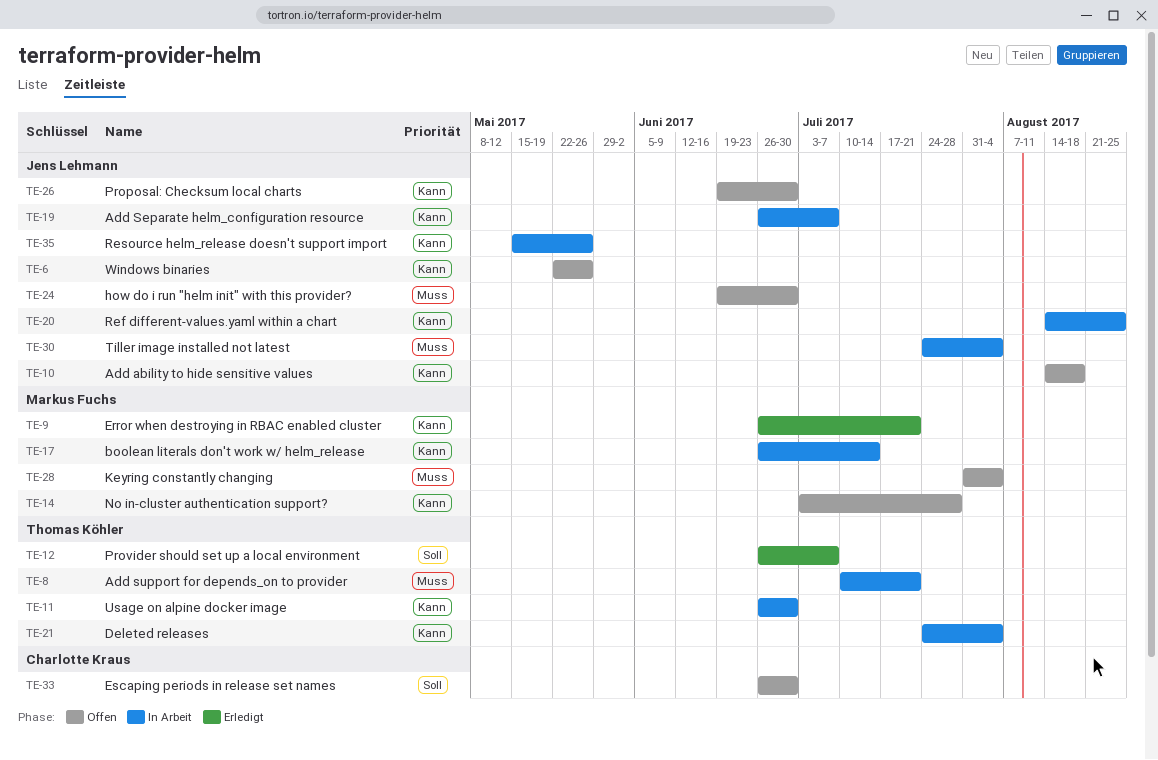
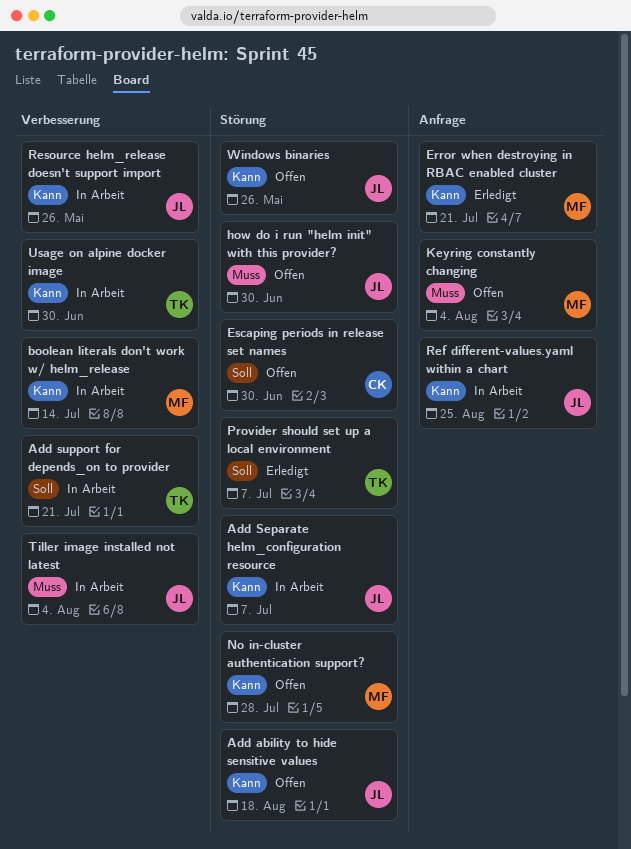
Add support for depends_on to provider, priority: Muss -> Soll
Deleted releases: present -> none
Proposal: Checksum local charts: present -> none

